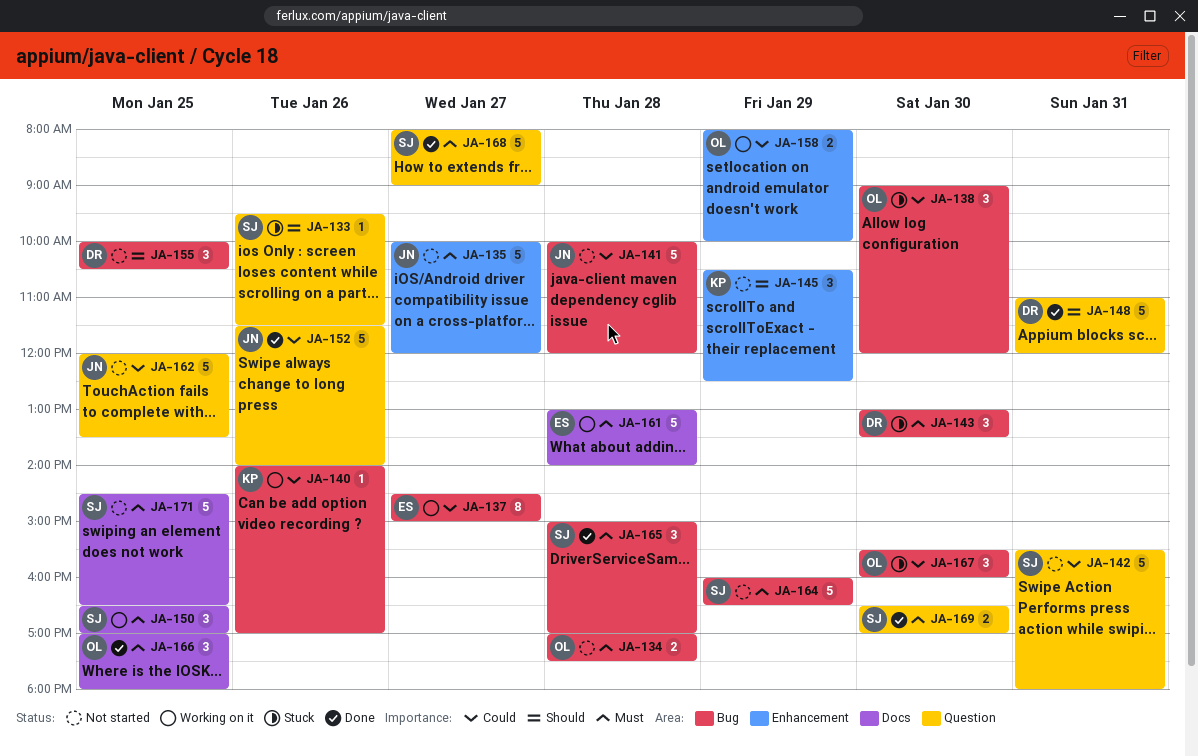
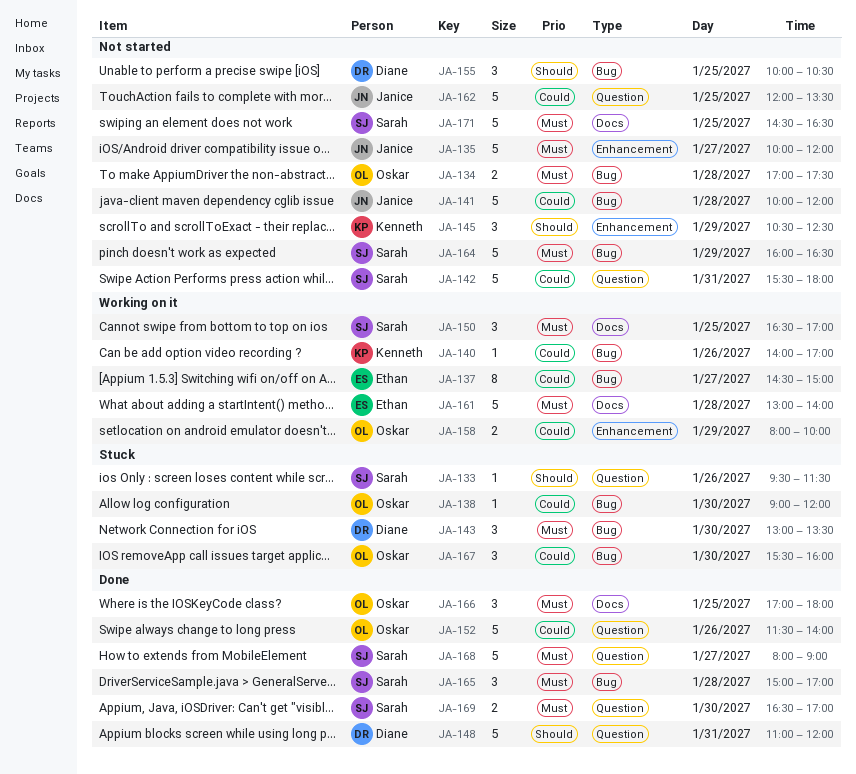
JA-138, estimate: 3 -> 1
JA-152, owner: Janice -> Oskar

